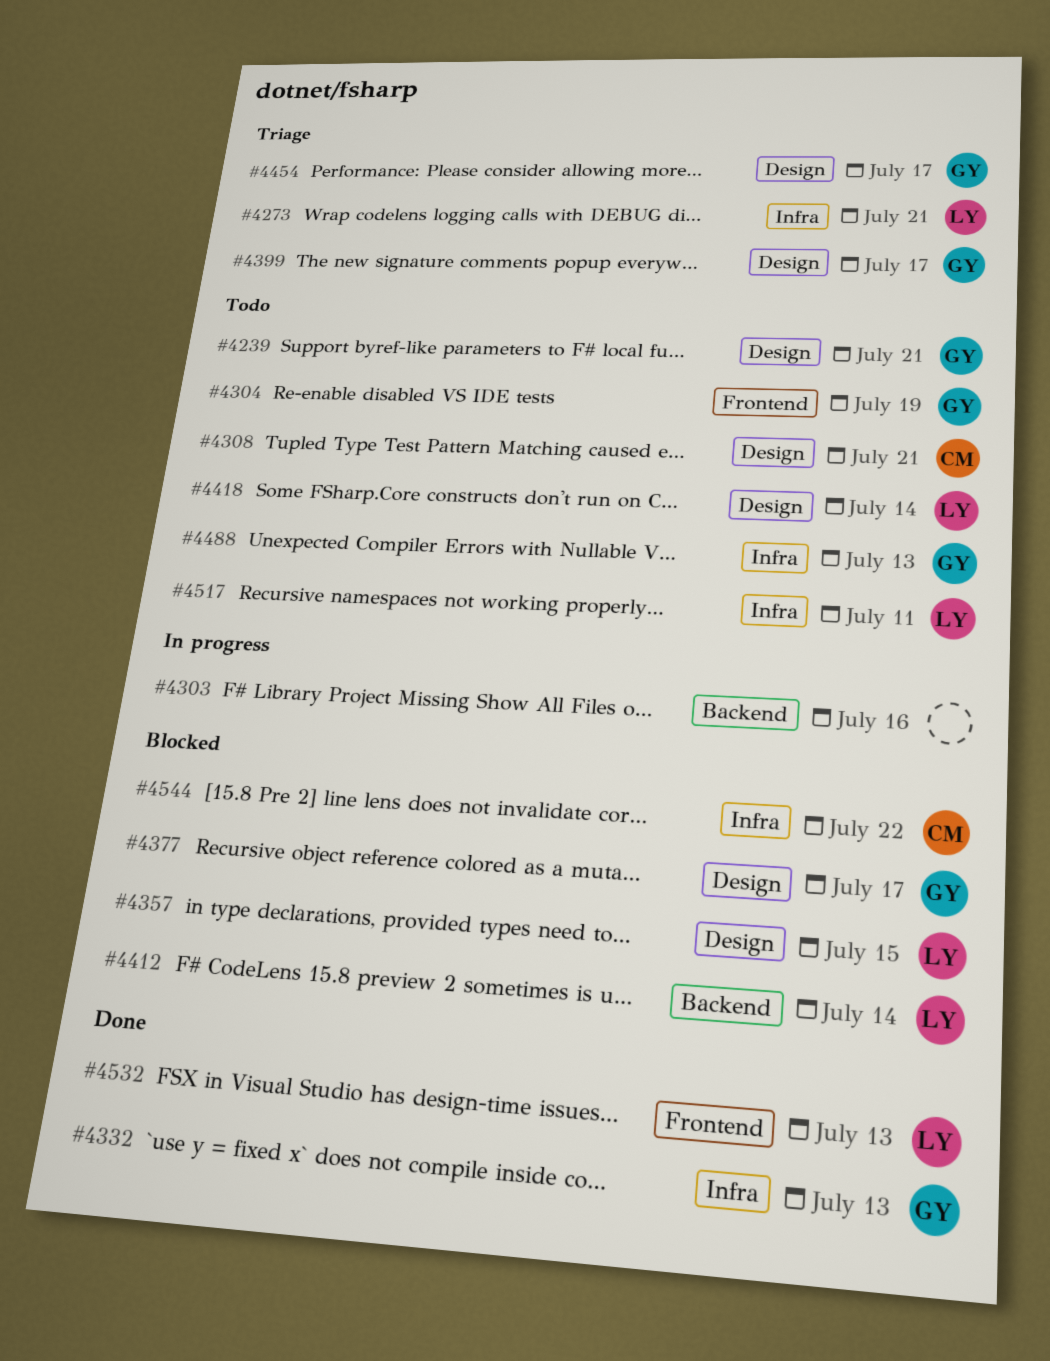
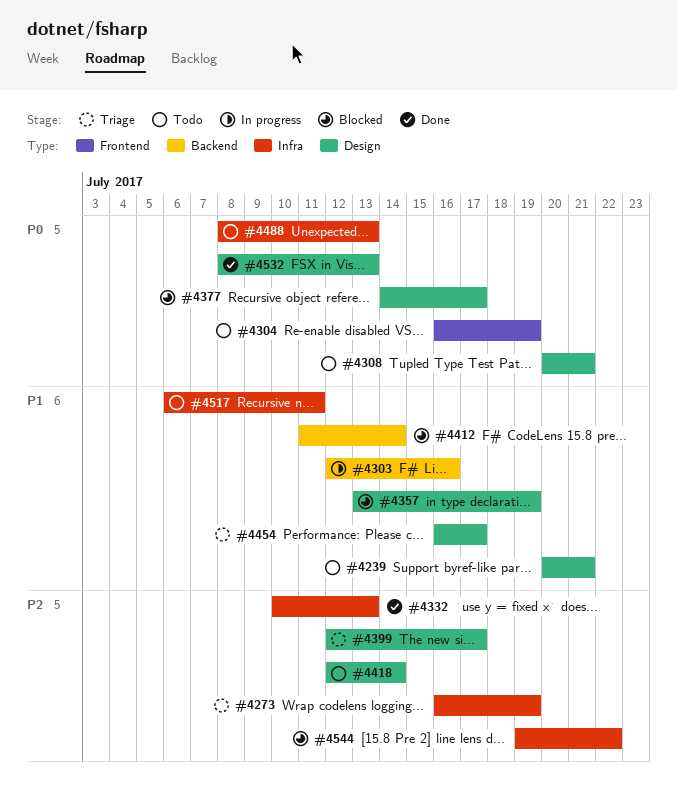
#4273, due: Jul 21 -> Jul 19
#4357, due: Jul 15 -> Jul 19
#4532, label: Frontend -> Design

